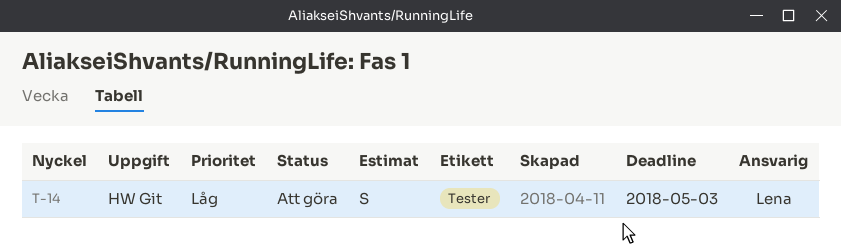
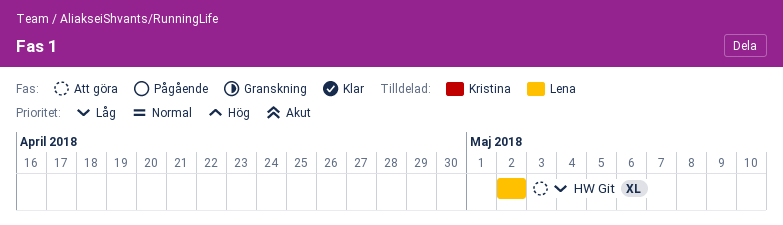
HW Git, estimate: S -> XL
HW Git, due: May 3 -> May 2

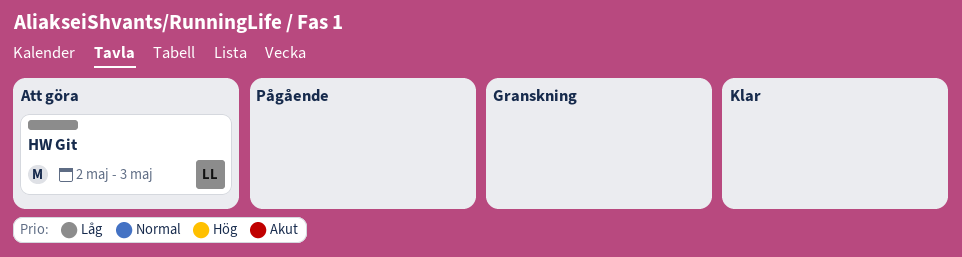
HW Git, estimate: XL -> M
HW Git, due: May 2 -> May 3

